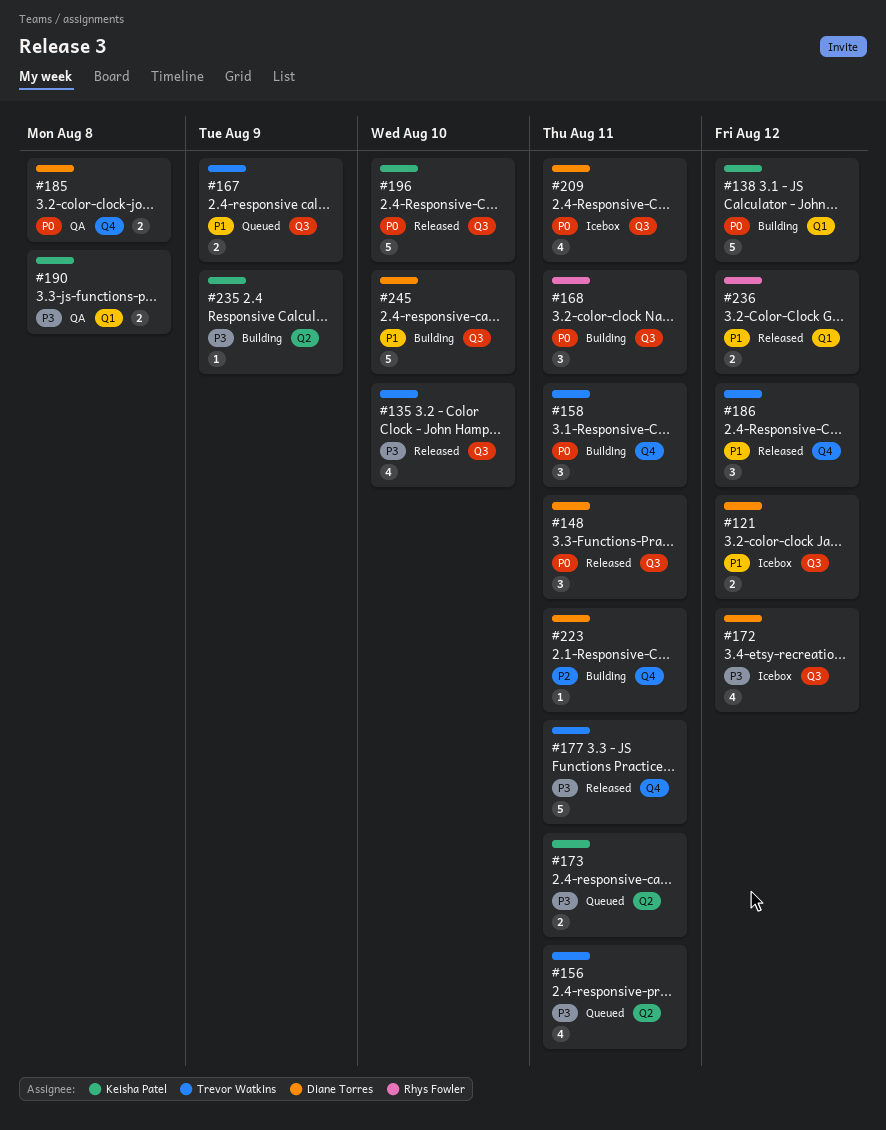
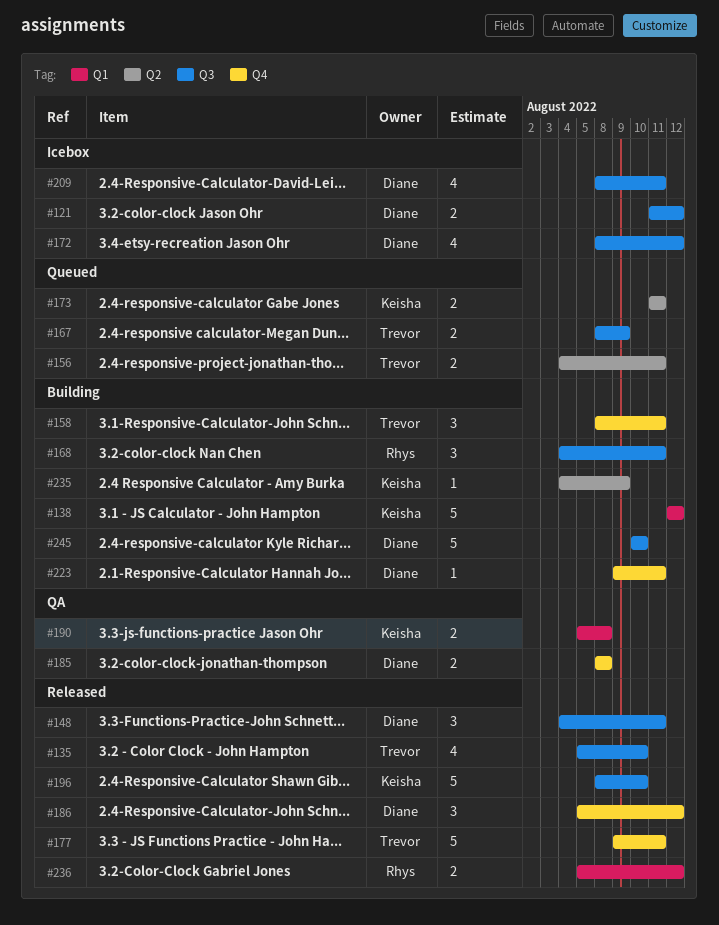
#156, estimate: 4 -> 2
#186, owner: Trevor Watkins -> Diane Torres

